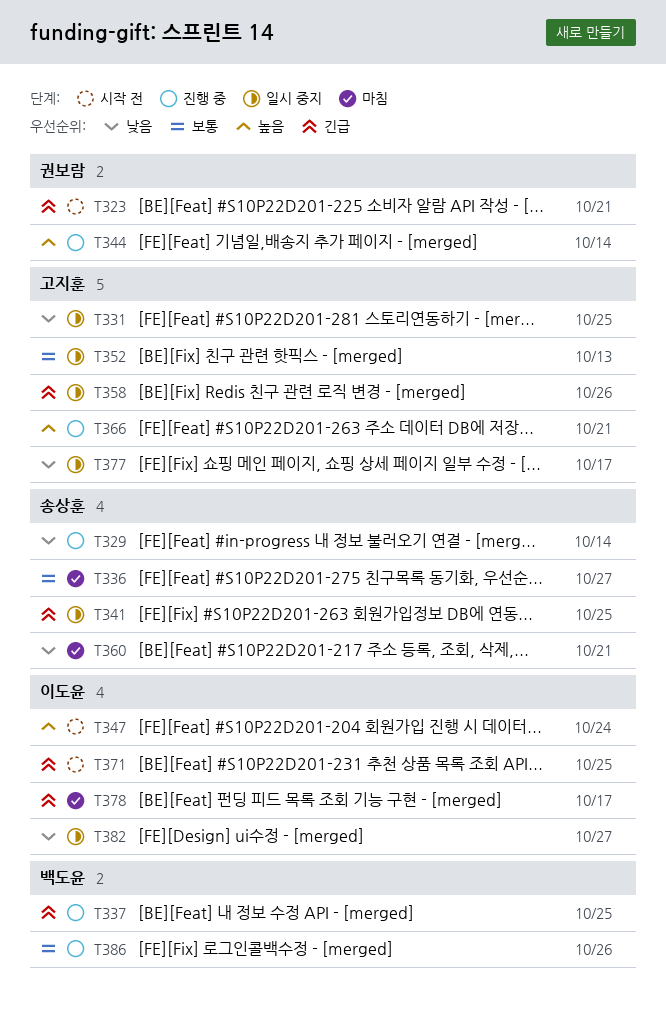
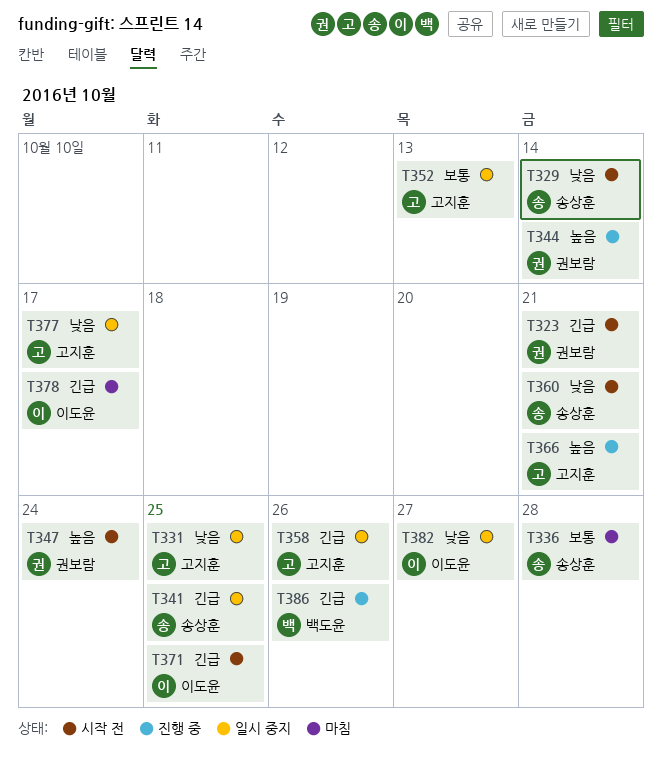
T329, status: 진행 중 -> 시작 전
T336, due: Oct 27 -> Oct 28
T337: present -> none
T347, owner: 이도윤 -> 권보람
T360, status: 마침 -> 시작 전
T386, priority: 보통 -> 긴급

